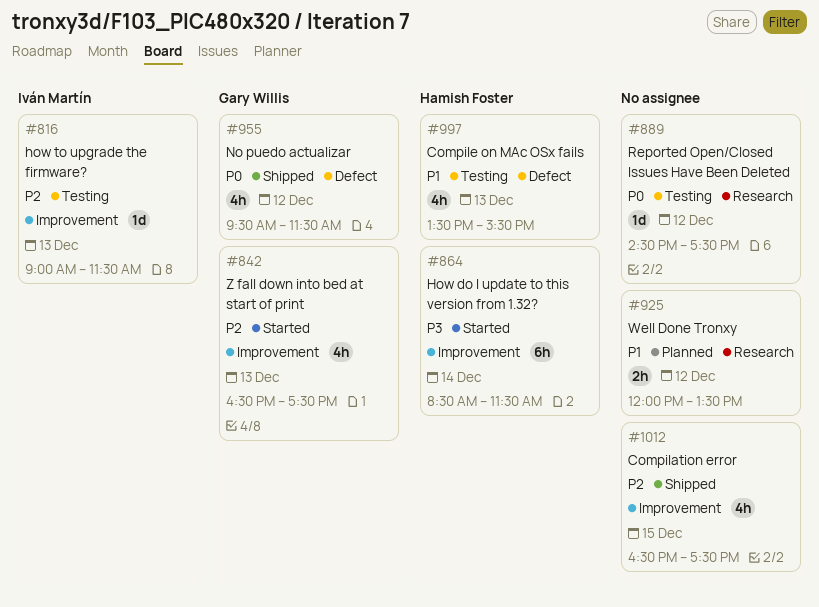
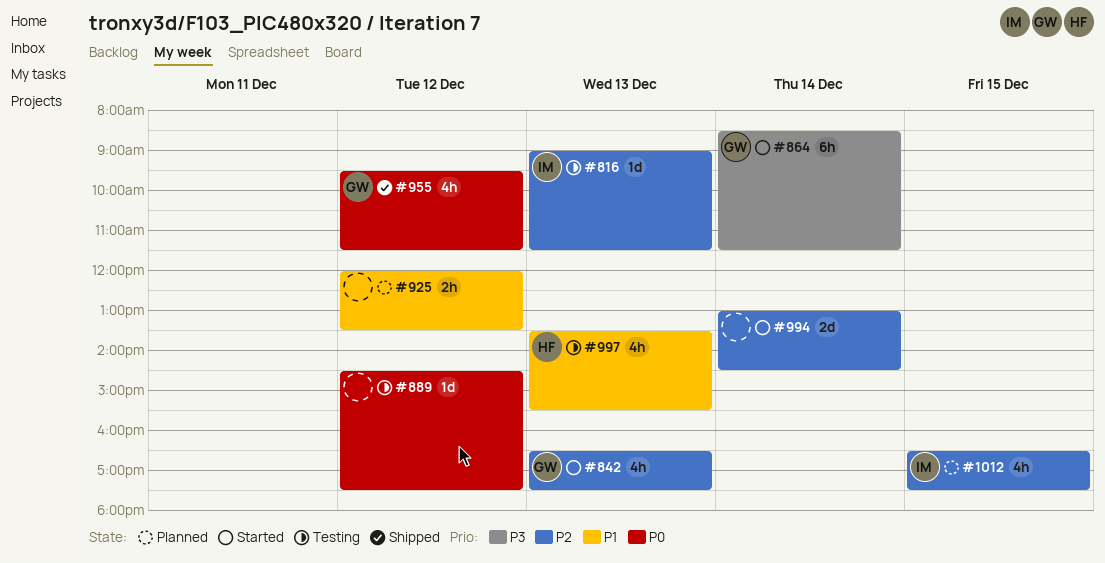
#864, owner: Hamish Foster -> Gary Willis
#994: none -> present
#1012, status: Shipped -> Planned
#1012, owner: none -> Iván Martín

